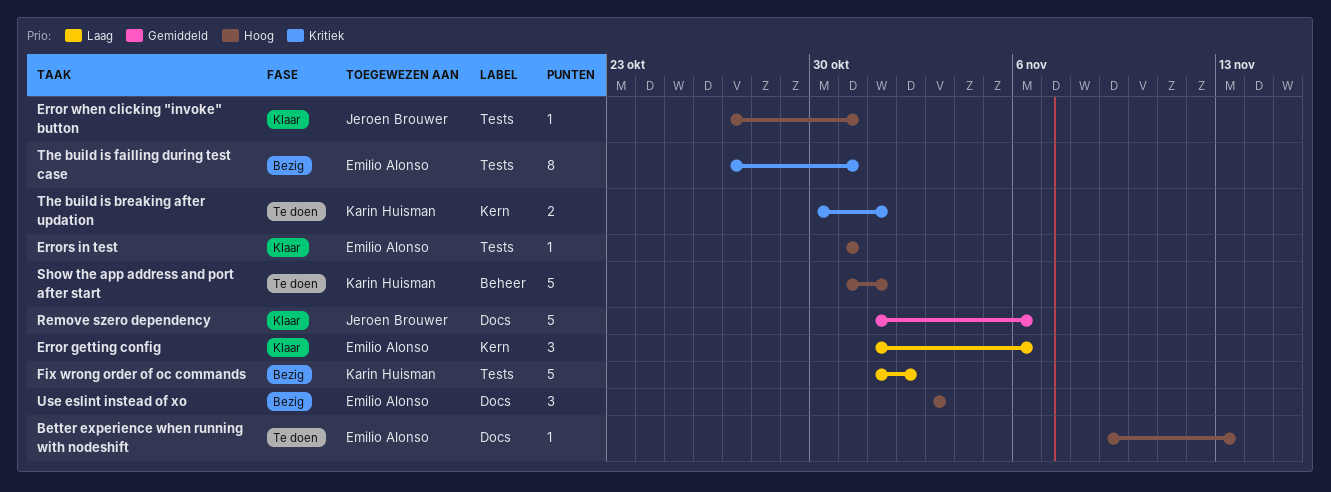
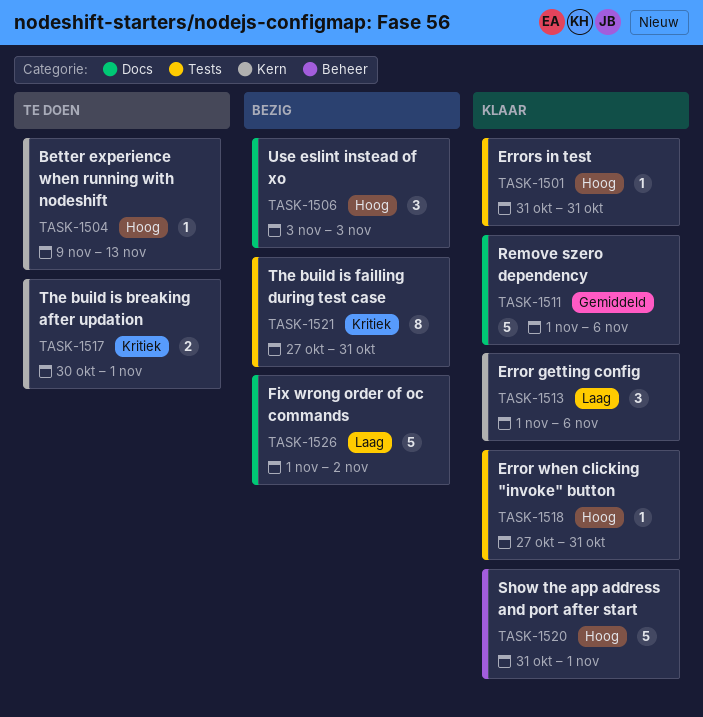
Better experience when running with nodeshift, label: Docs -> Kern
Fix wrong order of oc commands, label: Tests -> Docs
Show the app address and port after start, status: Te doen -> Klaar

